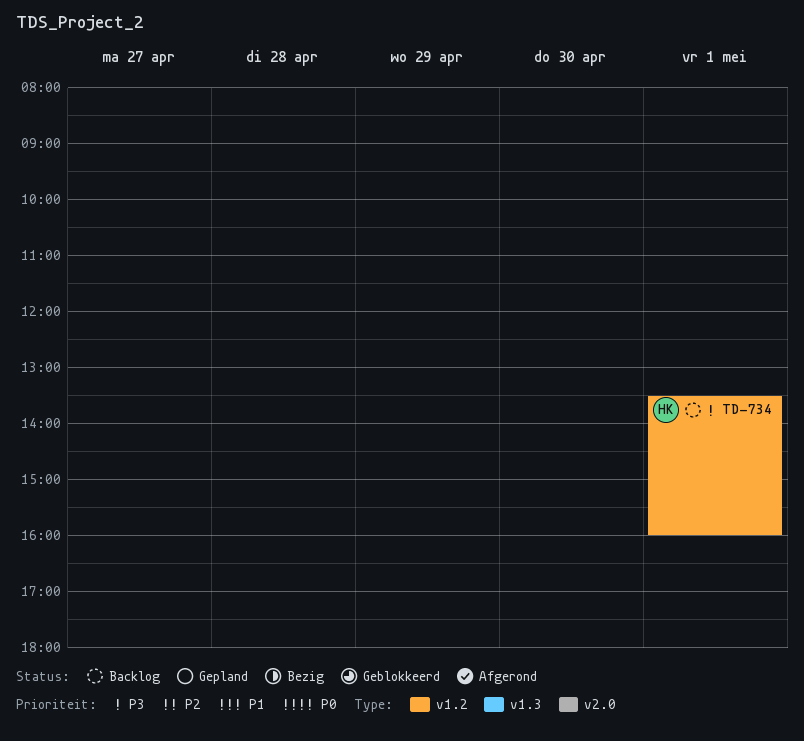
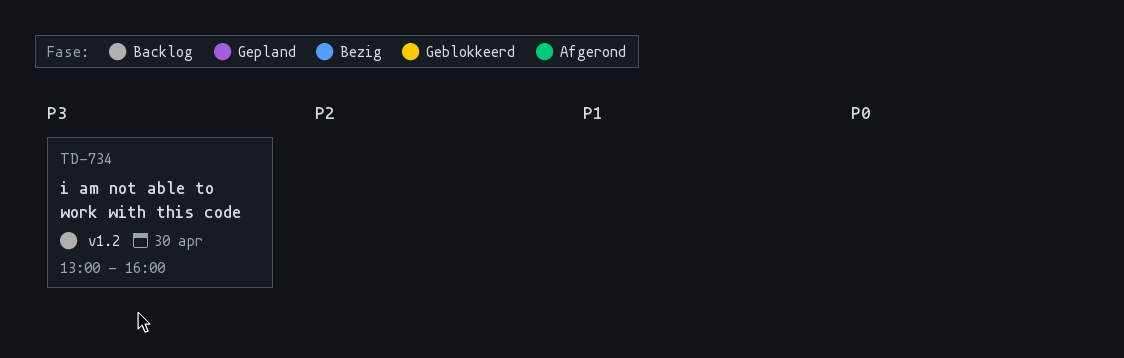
TD-734, day: May 1 -> Apr 30
TD-734, begins: 13:30 -> 13:00

